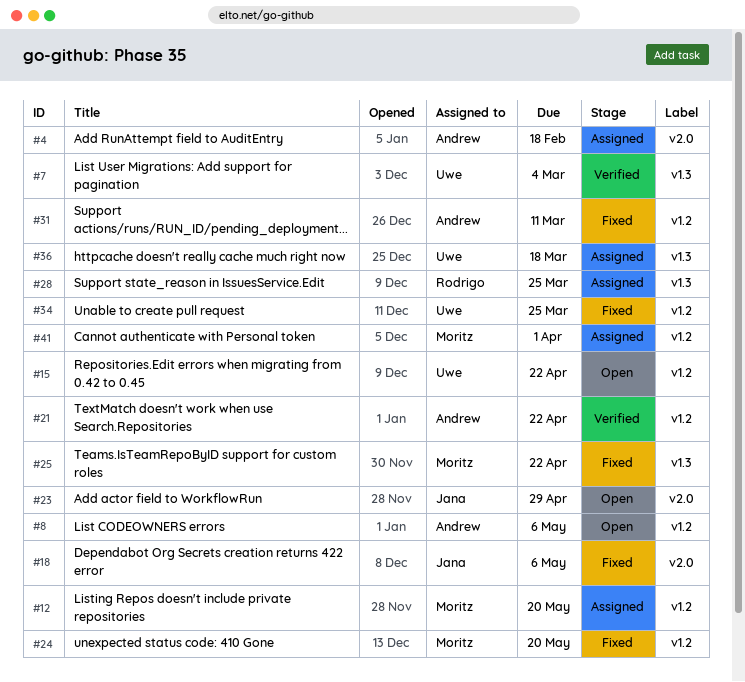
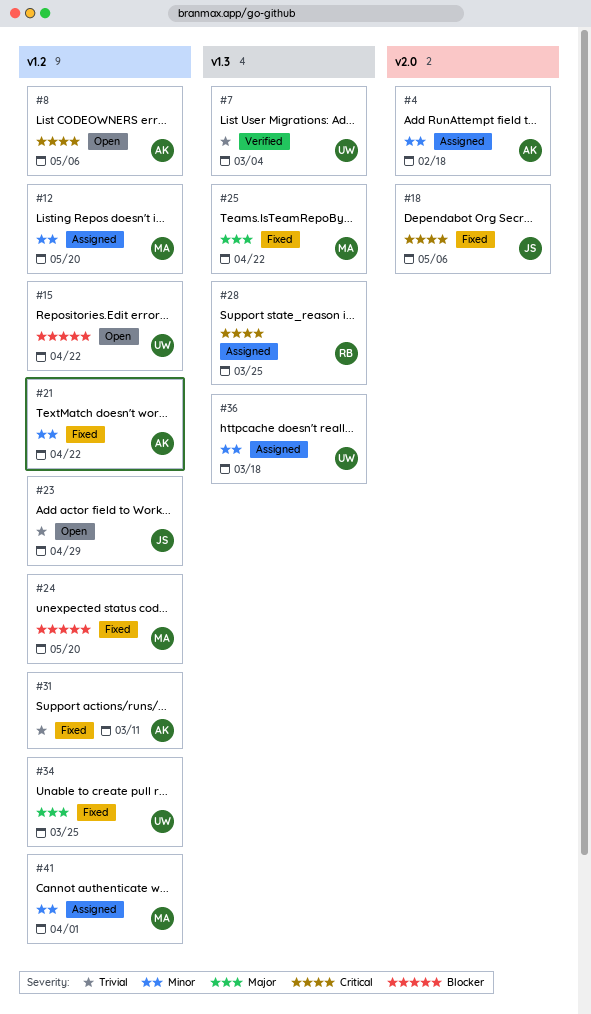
#21, status: Verified -> Fixed
#23, label: v2.0 -> v1.2

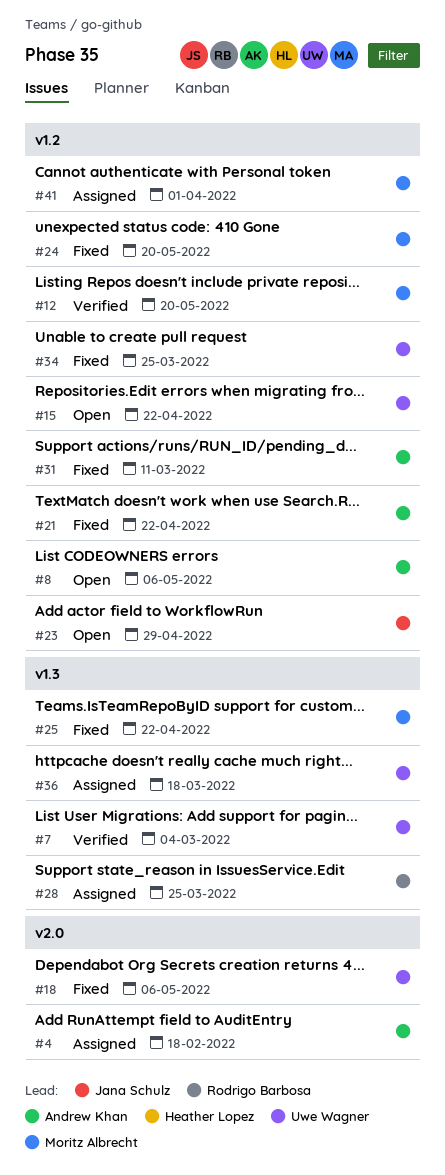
#12, status: Assigned -> Verified
#18, owner: Jana Schulz -> Uwe Wagner

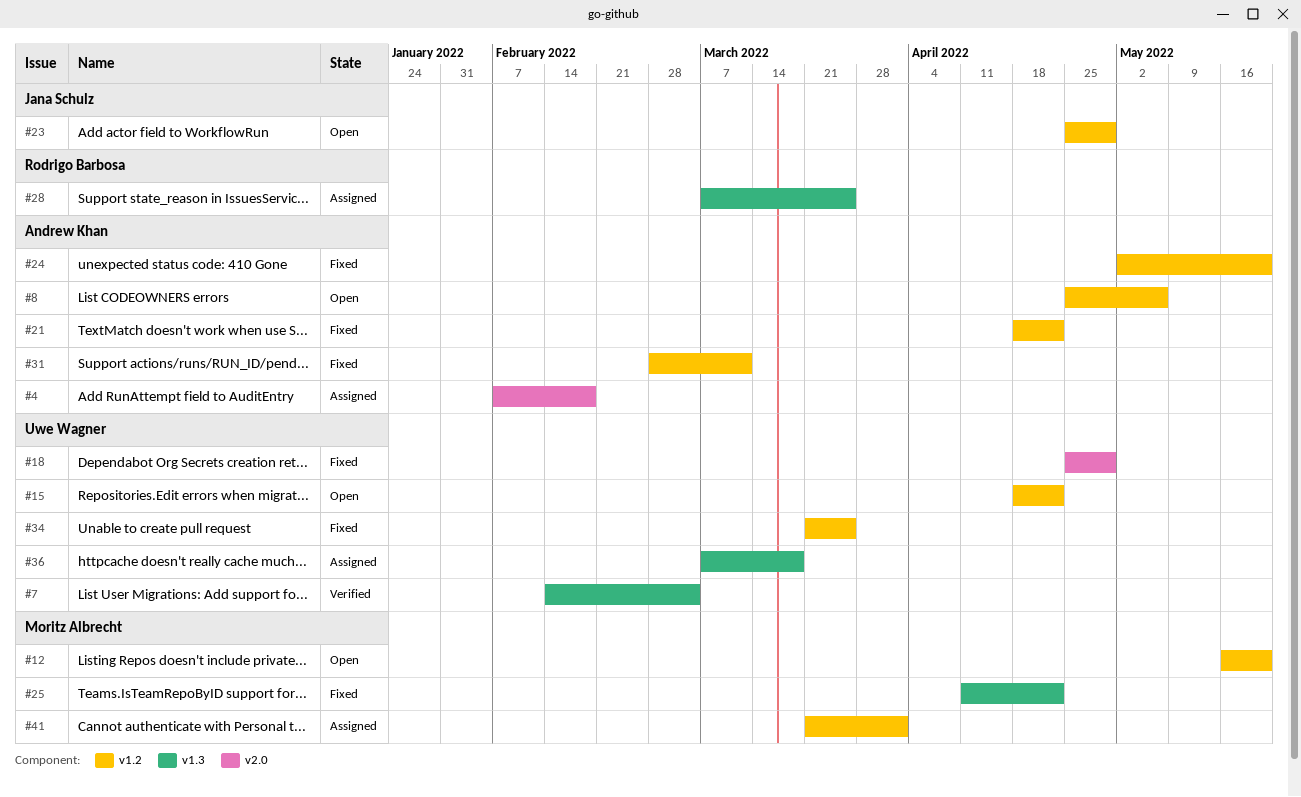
#12, status: Verified -> Open
#18, due: May 6 -> Apr 29
#24, owner: Moritz Albrecht -> Andrew Khan

